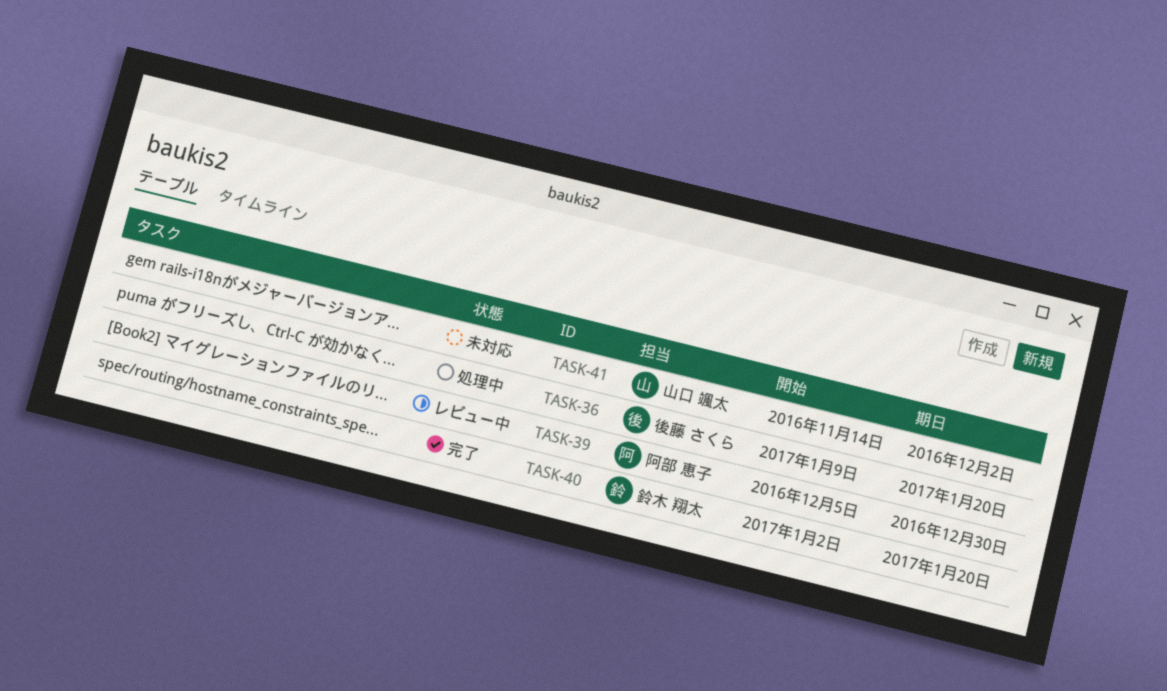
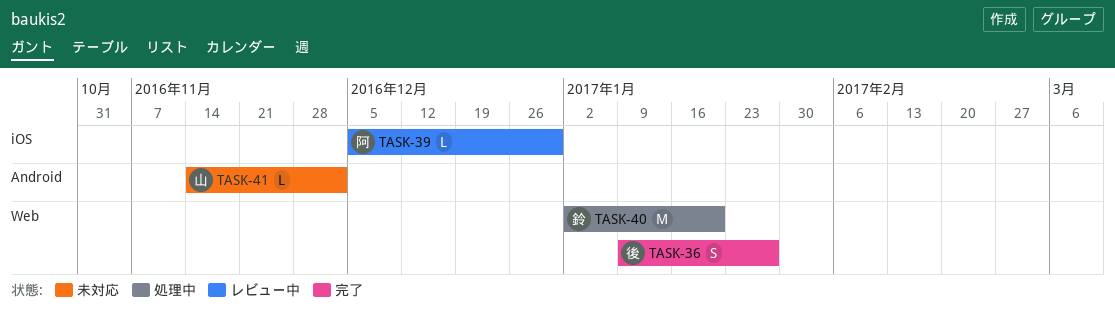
TASK-36, status: 処理中 -> 完了
TASK-36, due: Jan 20 -> Jan 27
TASK-40, status: 完了 -> 処理中

